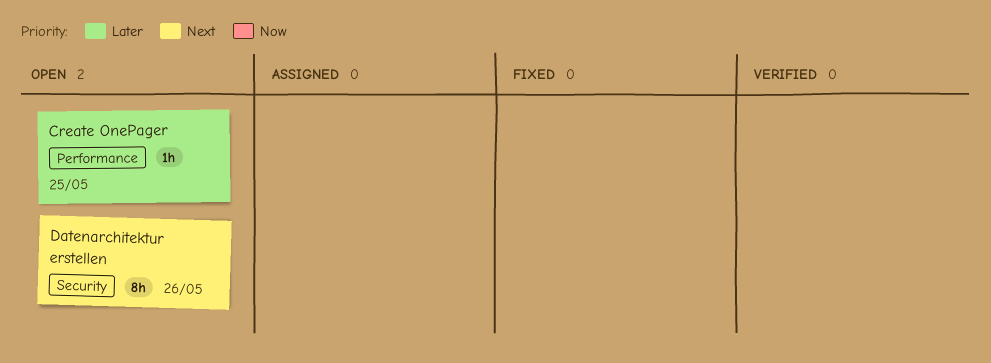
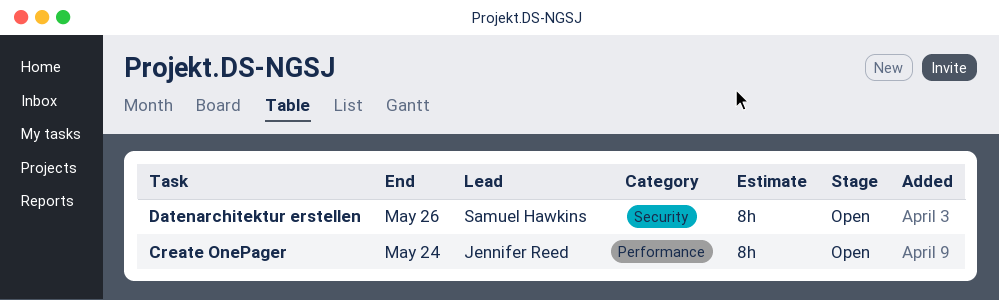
Create OnePager, estimate: 1h -> 8h
Create OnePager, due: May 25 -> May 24

